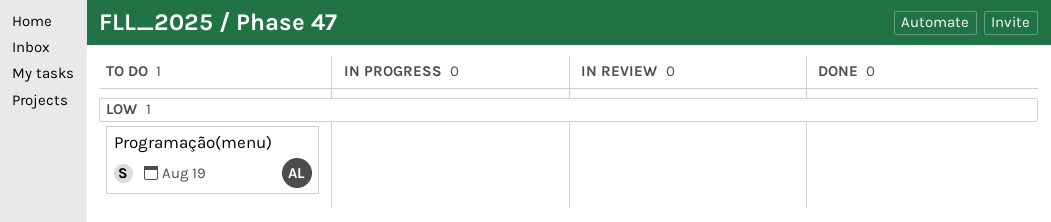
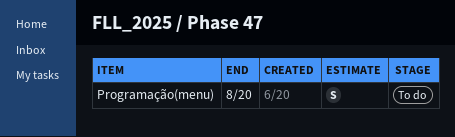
Programação(menu), due: Aug 19 -> Aug 20

